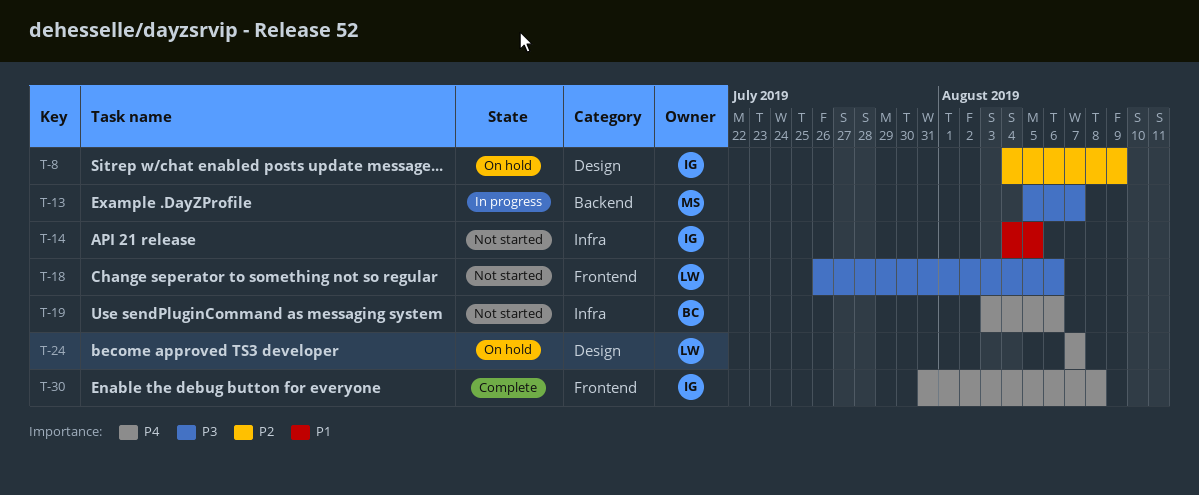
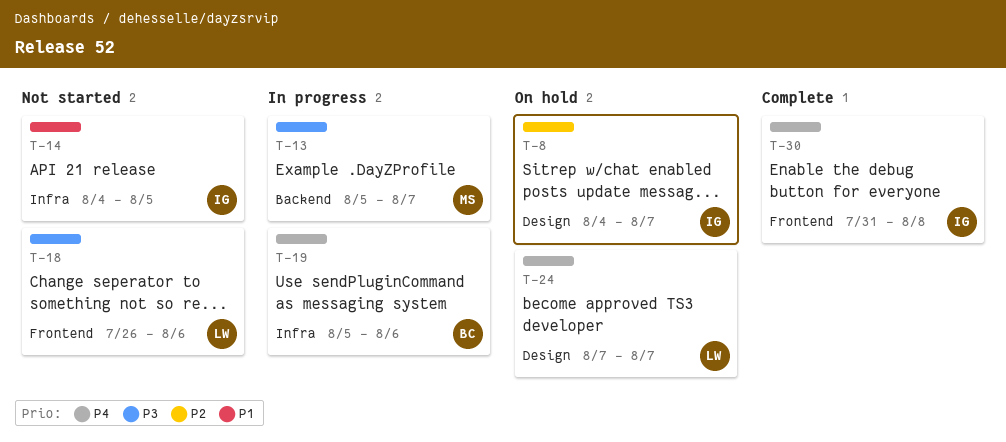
T-8, due: Aug 9 -> Aug 7
T-19, status: Not started -> In progress
T-19, start: Aug 3 -> Aug 5

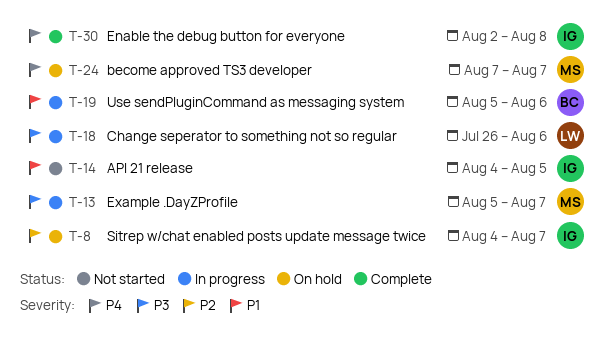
T-18, status: Not started -> In progress
T-19, priority: P4 -> P1
T-24, owner: LW -> MS
T-30, start: Jul 31 -> Aug 2

